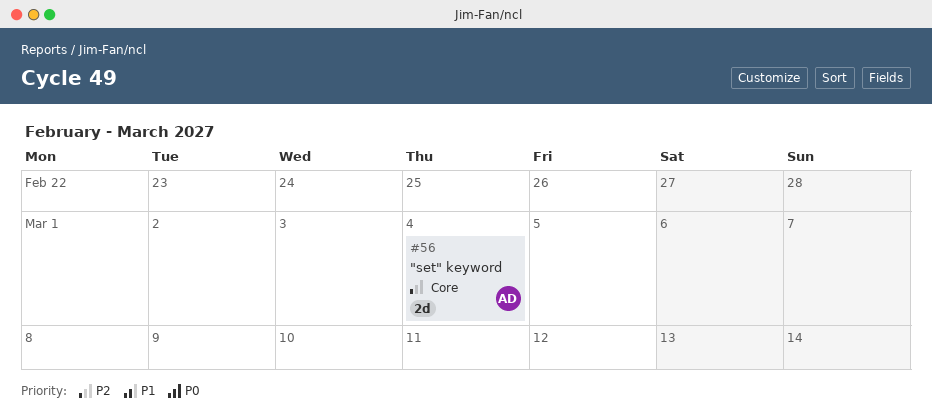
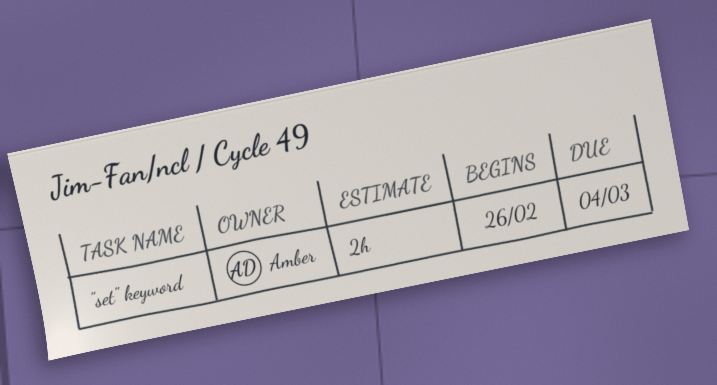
"set" keyword, estimate: 2d -> 2h

